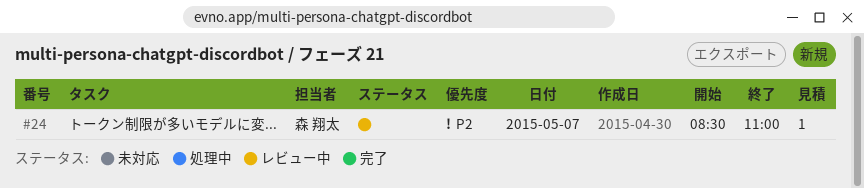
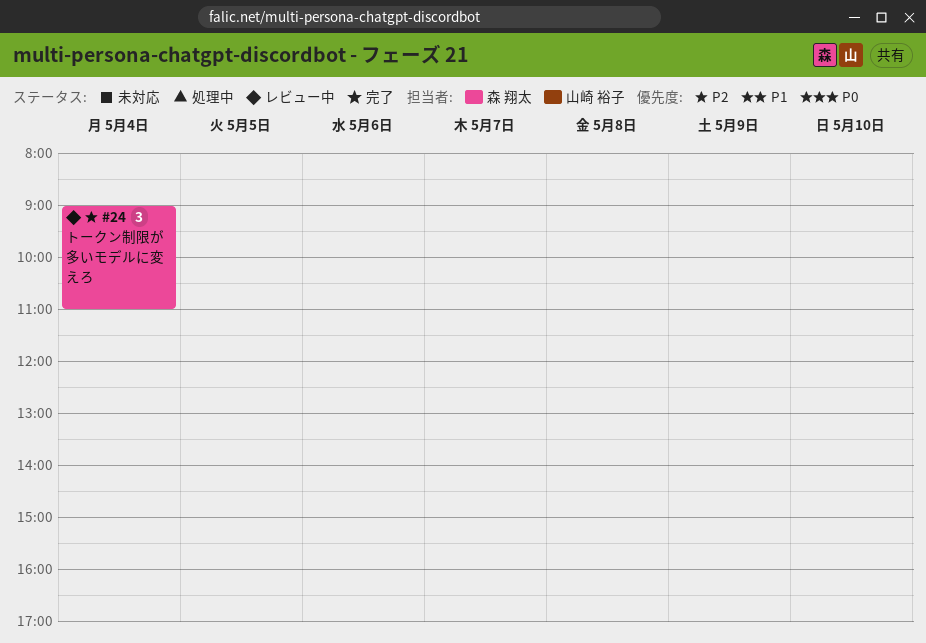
#24, estimate: 1 -> 3
#24, day: May 7 -> May 4
#24, begins: 08:30 -> 09:00

